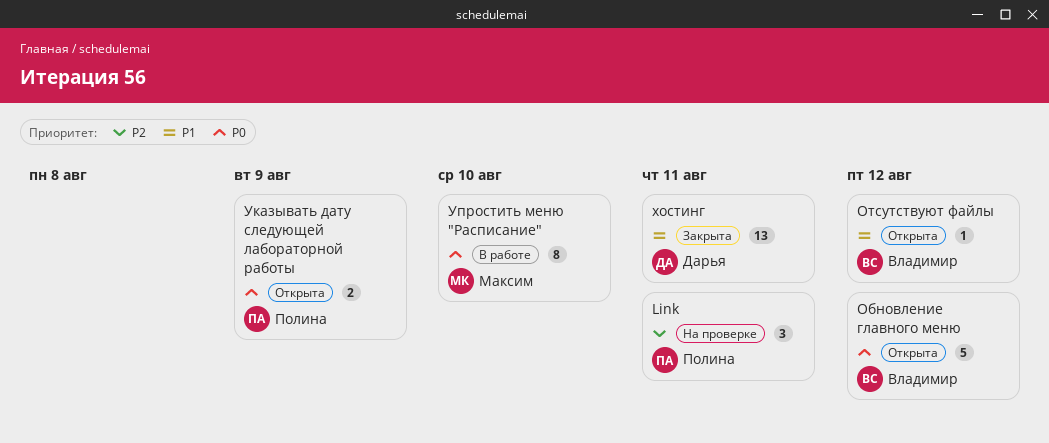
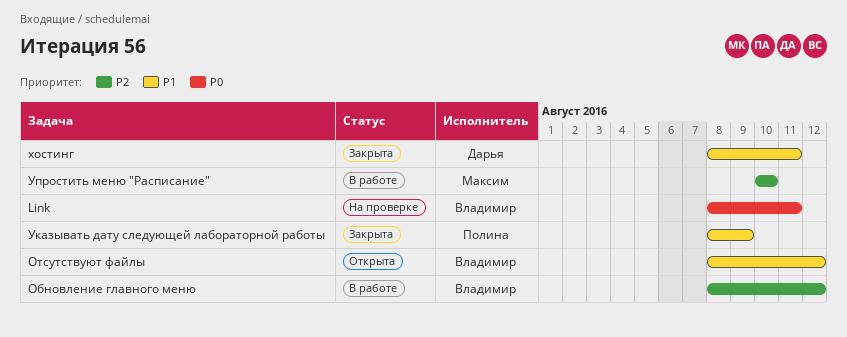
Link, owner: Полина -> Владимир
Link, priority: P2 -> P0
Обновление главного меню, status: Открыта -> В работе
Обновление главного меню, priority: P0 -> P2
Указывать дату следующей лабораторной работы, status: Открыта -> Закрыта
Указывать дату следующей лабораторной работы, priority: P0 -> P1
Упростить меню "Расписание", priority: P0 -> P2

